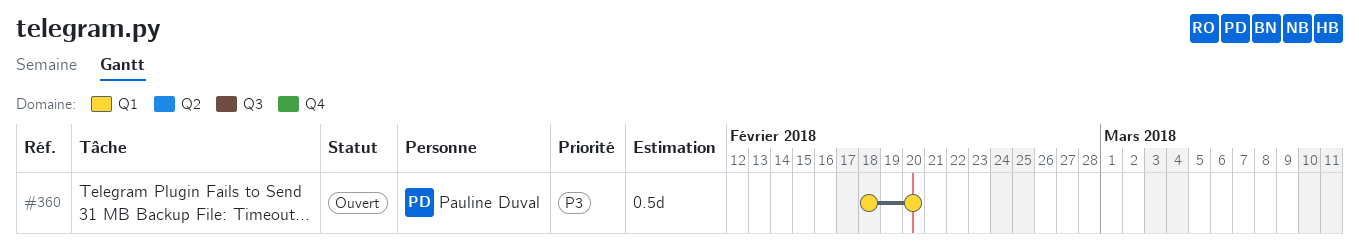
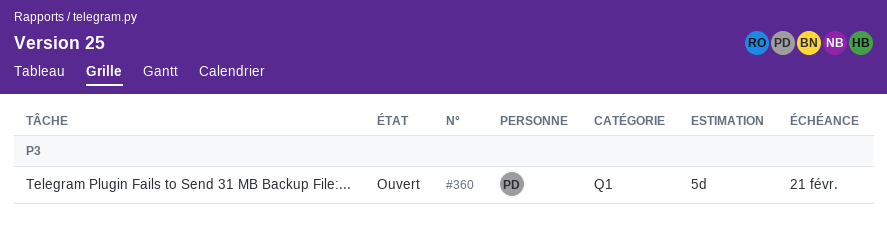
#360, estimate: 0.5d -> 5d
#360, due: Feb 20 -> Feb 21

